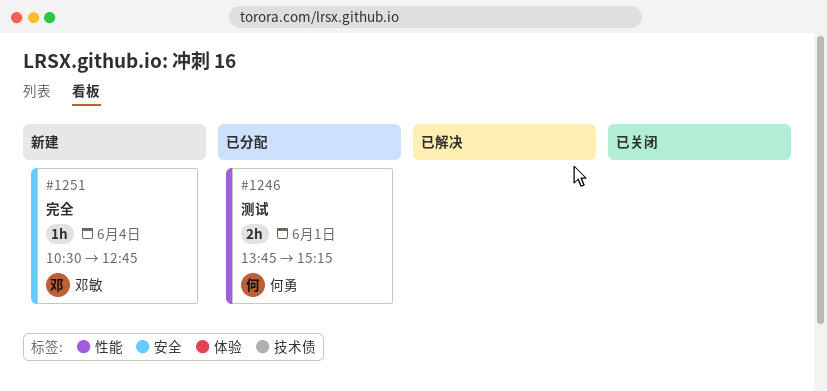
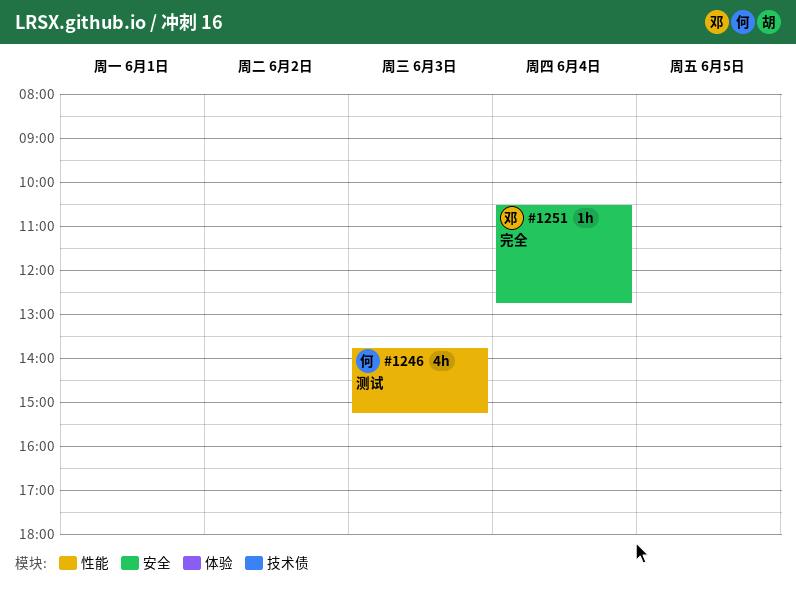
#1246, estimate: 2h -> 4h
#1246, day: Jun 1 -> Jun 3

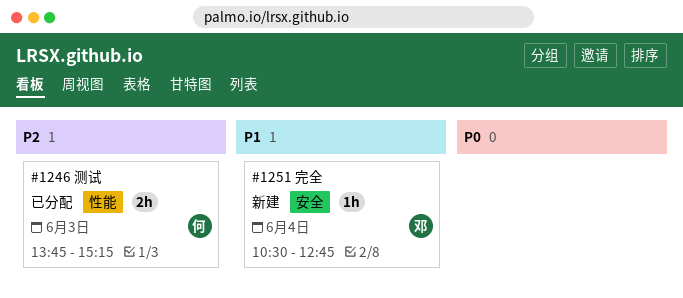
#1246, estimate: 4h -> 2h

